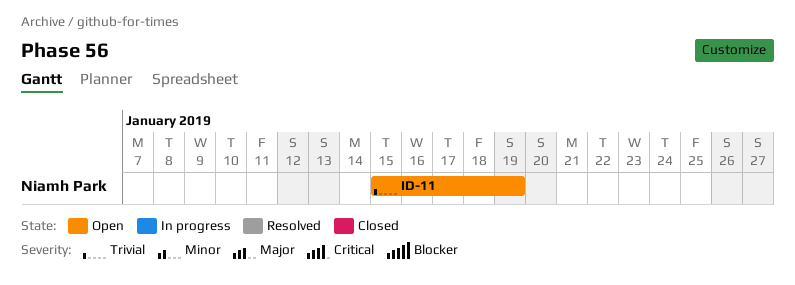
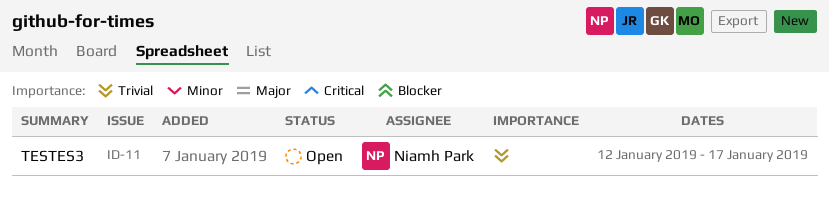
ID-11, start: Jan 15 -> Jan 12
ID-11, due: Jan 19 -> Jan 17

